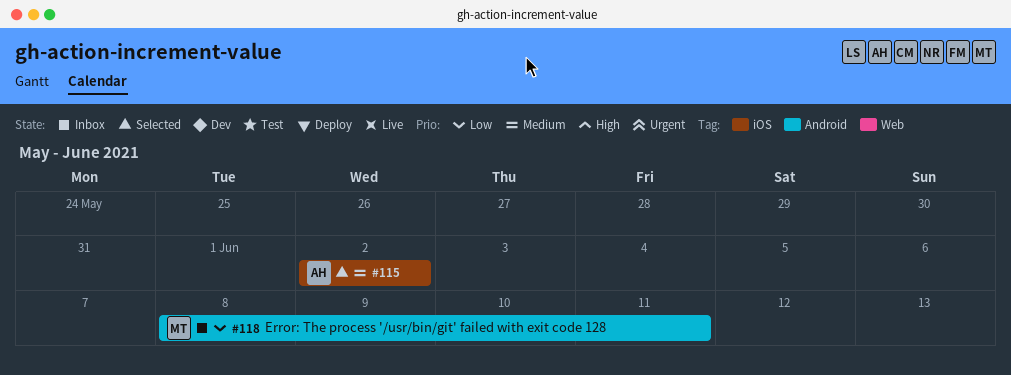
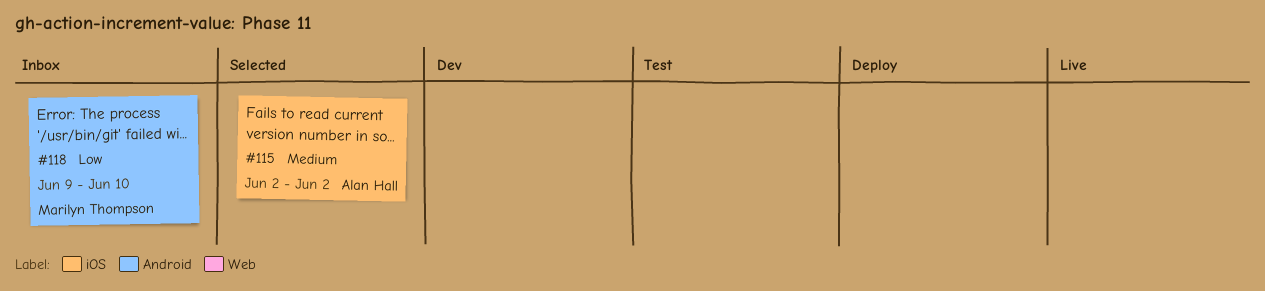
#118, start: Jun 8 -> Jun 9
#118, due: Jun 11 -> Jun 10

